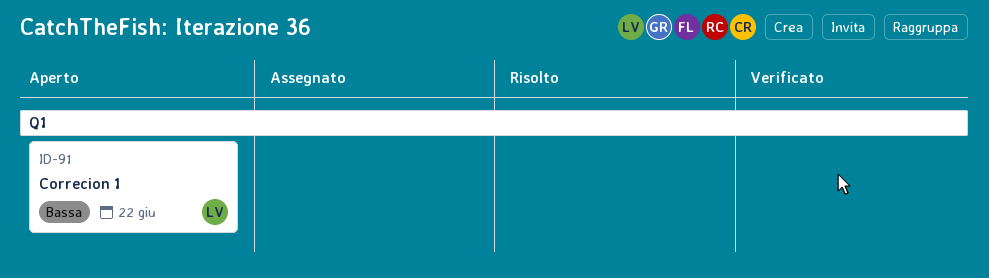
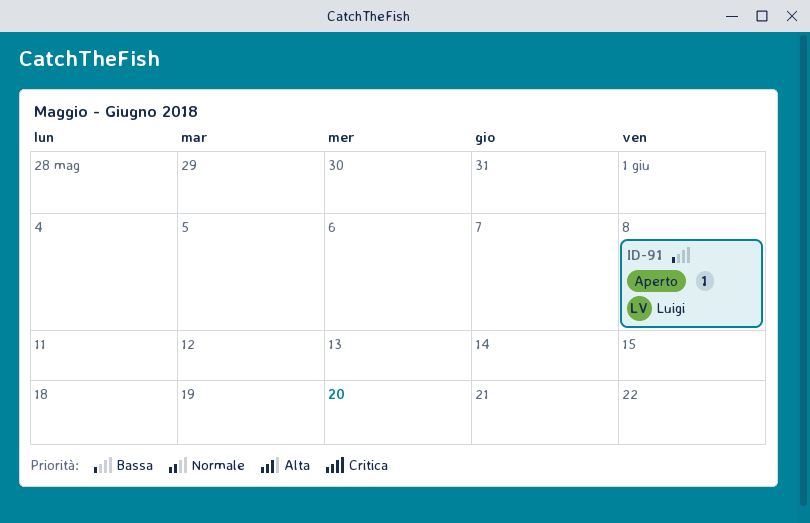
ID-91, due: Jun 22 -> Jun 8

